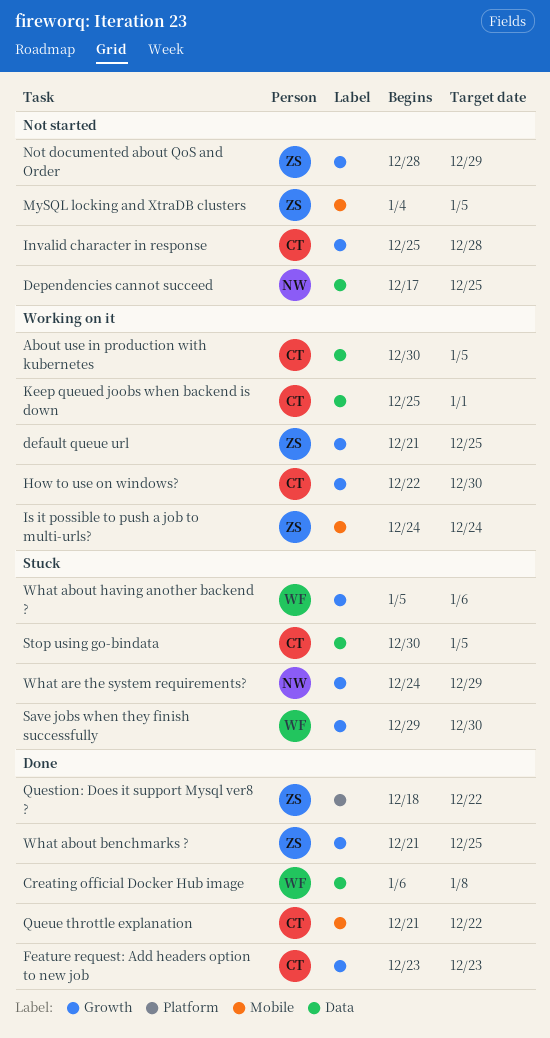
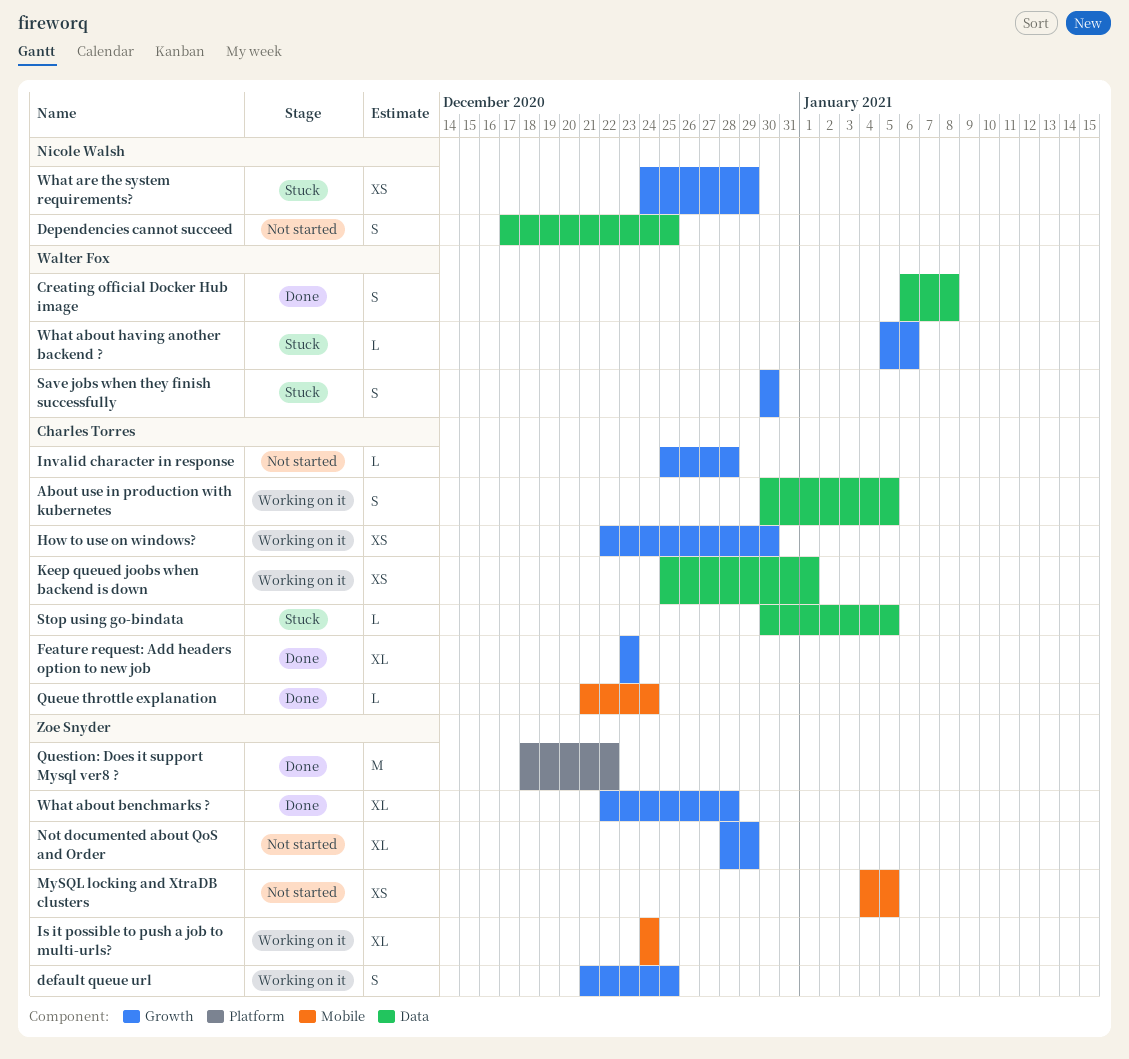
Queue throttle explanation, due: Dec 22 -> Dec 24
Save jobs when they finish successfully, start: Dec 29 -> Dec 30
What about benchmarks ?, start: Dec 21 -> Dec 22
What about benchmarks ?, due: Dec 25 -> Dec 28

